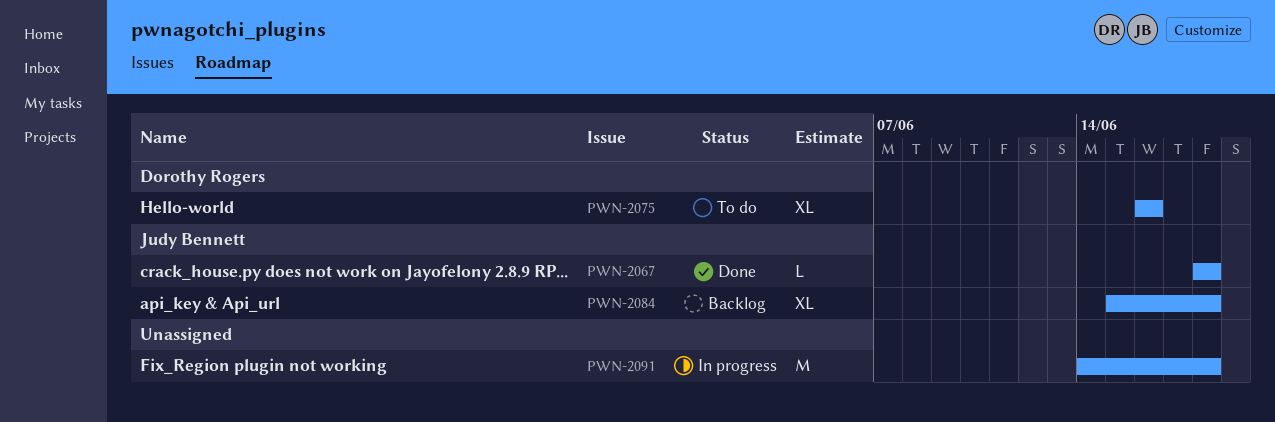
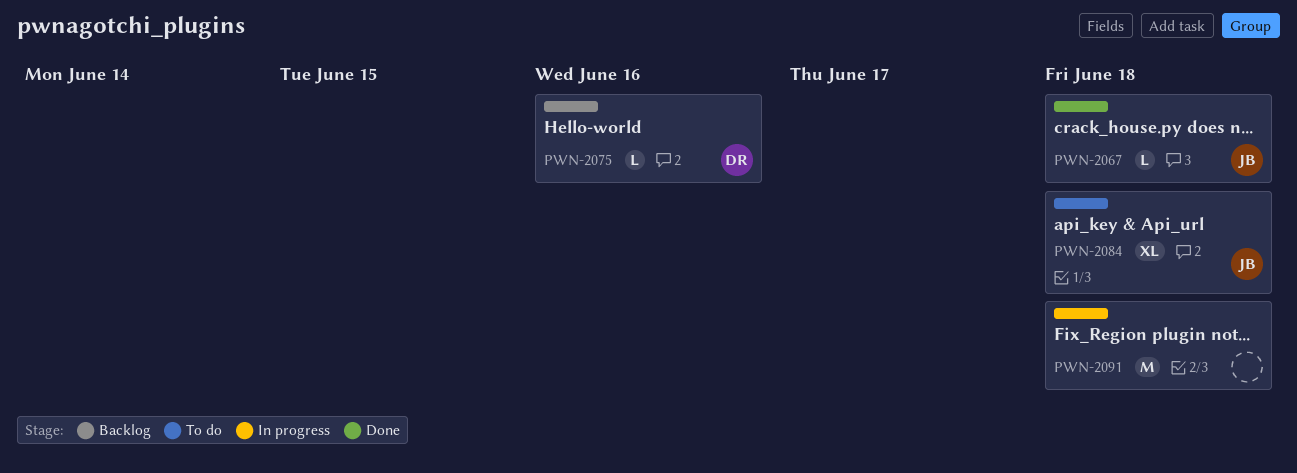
PWN-2075, status: To do -> Backlog
PWN-2075, estimate: XL -> L
PWN-2084, status: Backlog -> To do

